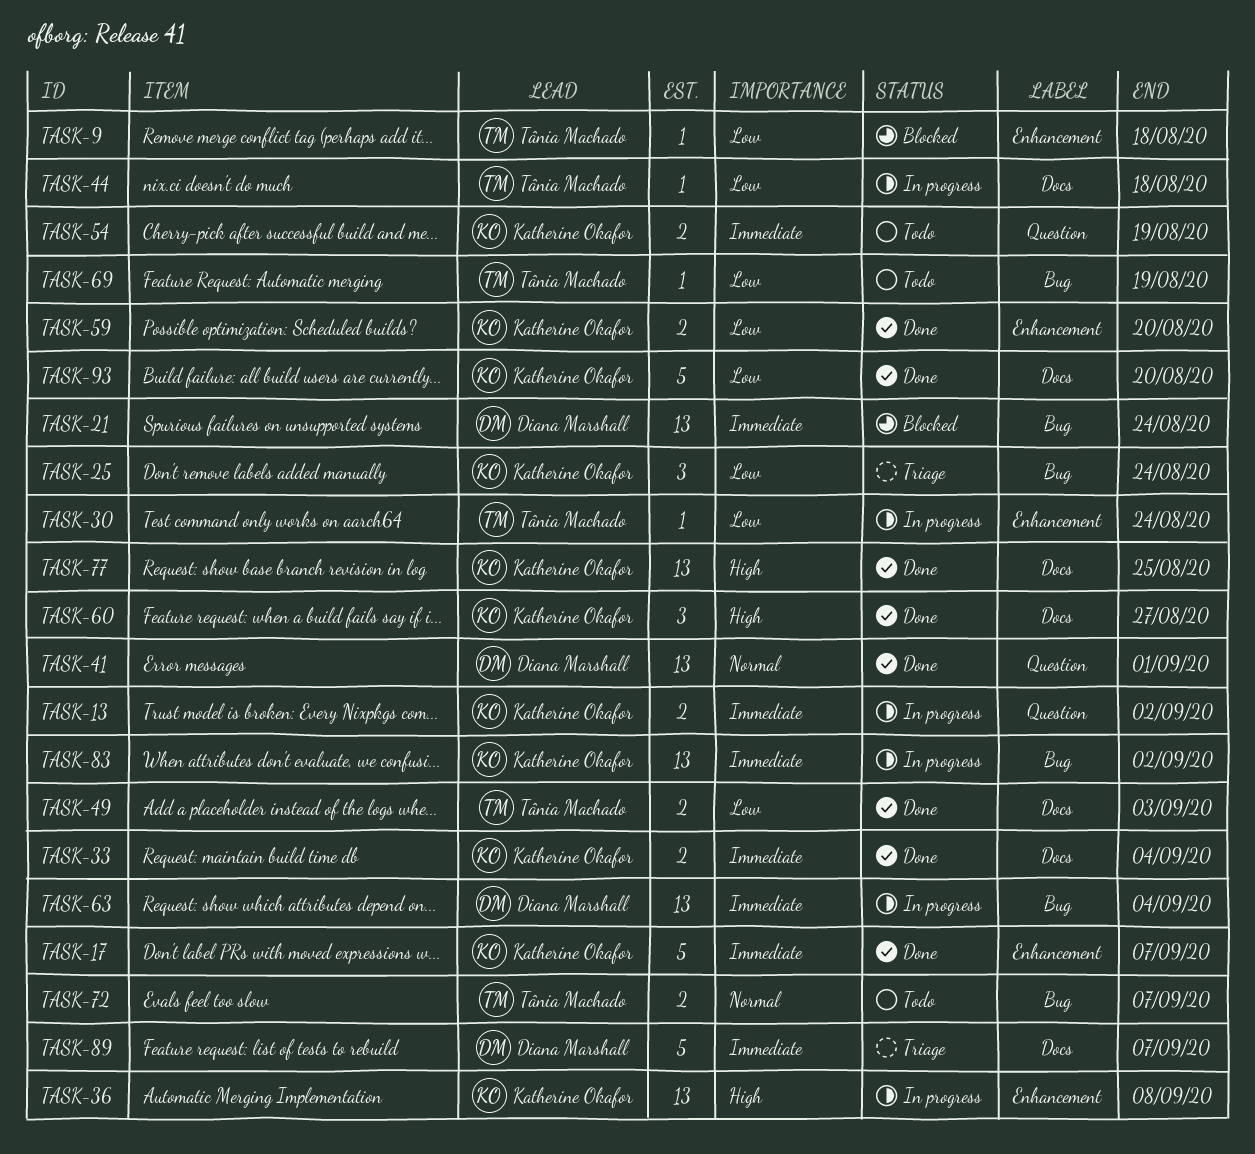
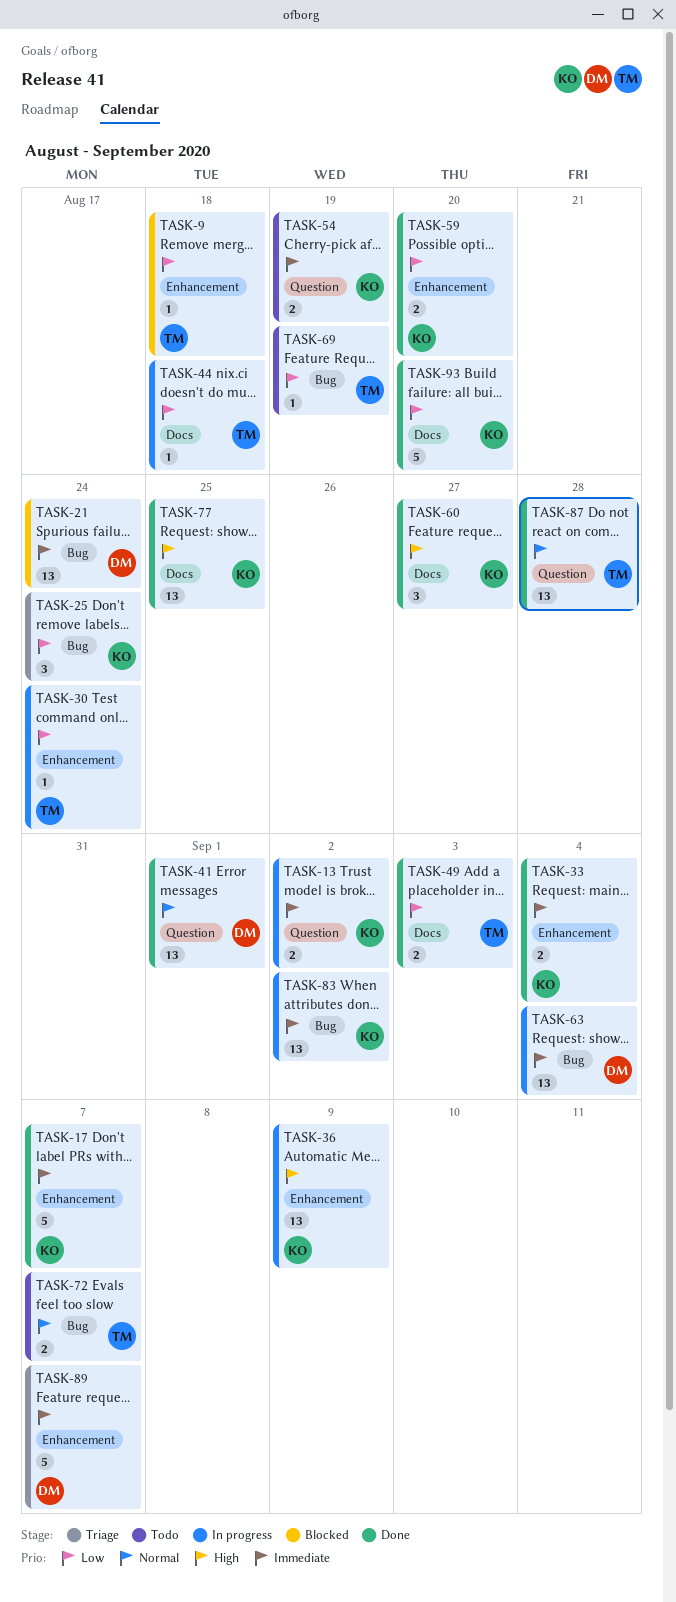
TASK-33, label: Docs -> Enhancement
TASK-36, due: Sep 8 -> Sep 9
TASK-87: none -> present
TASK-89, label: Docs -> Enhancement

